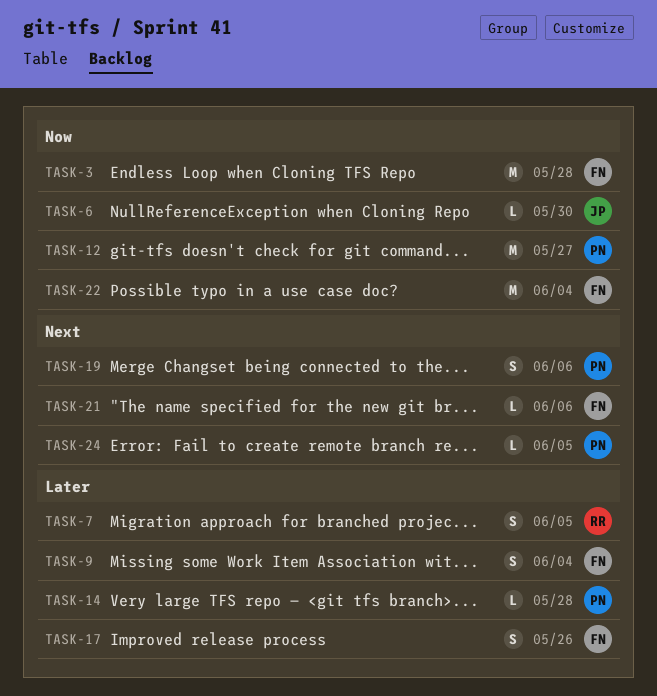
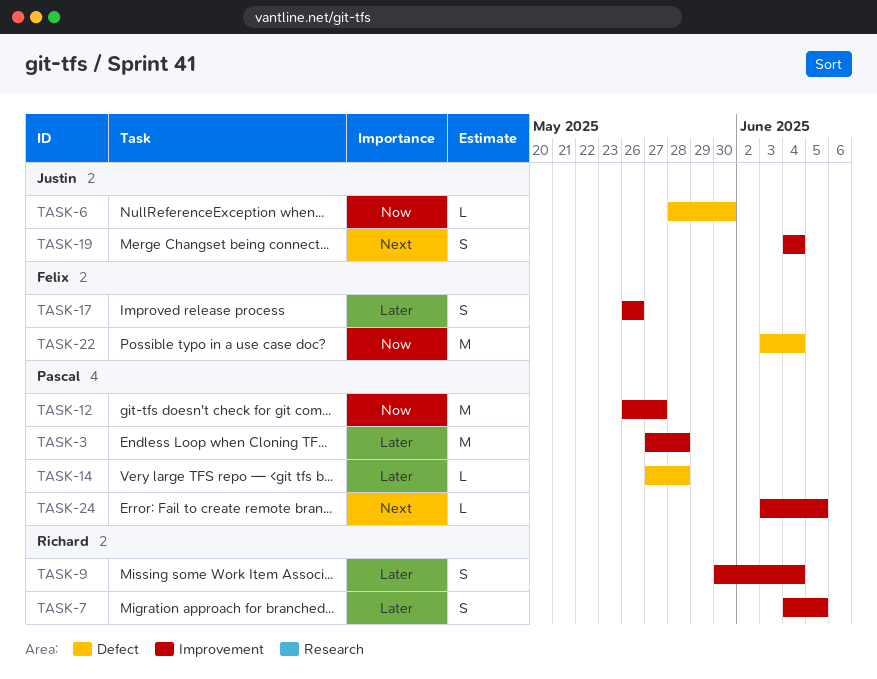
TASK-3, owner: Felix -> Pascal
TASK-3, priority: Now -> Later
TASK-9, owner: Felix -> Richard
TASK-19, owner: Pascal -> Justin
TASK-19, due: Jun 6 -> Jun 4
TASK-21: present -> none

